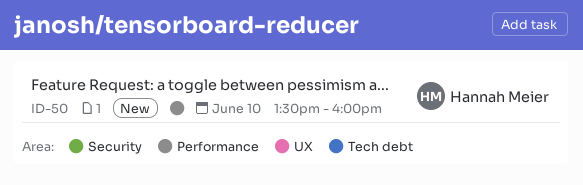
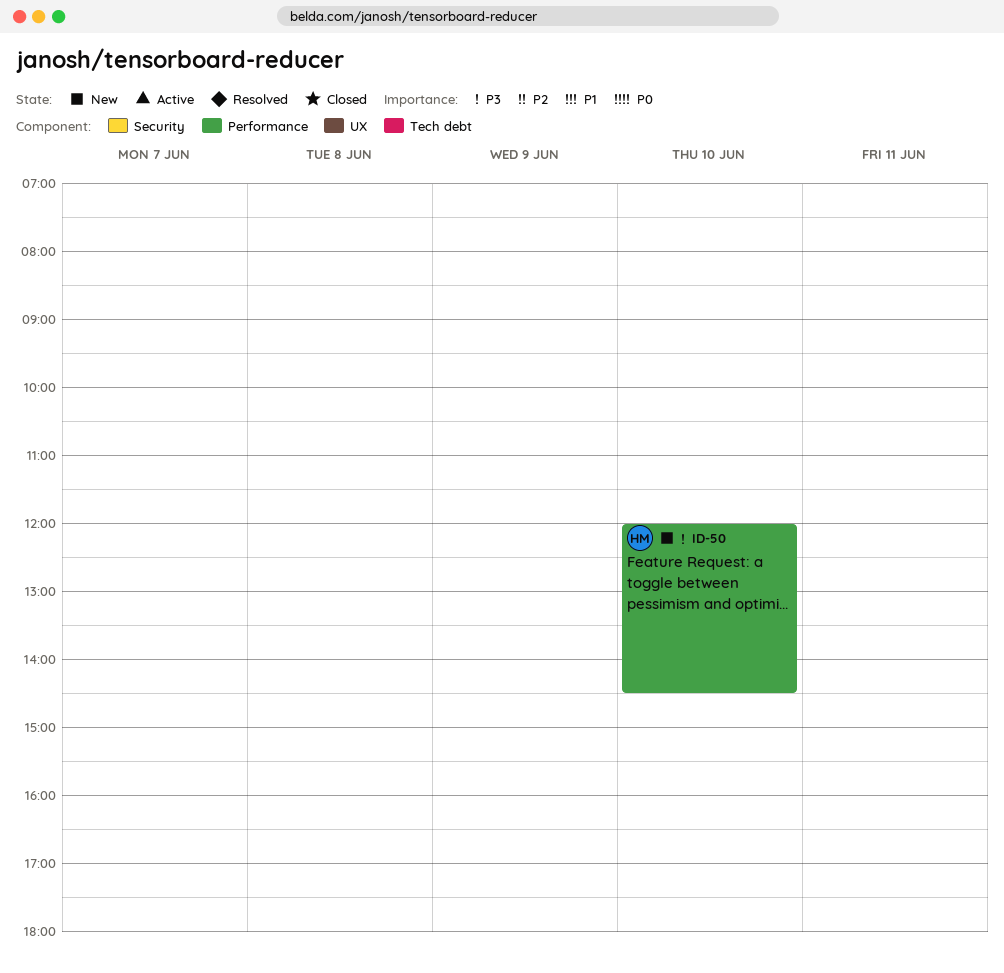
ID-50, begins: 13:30 -> 12:00
ID-50, ends: 16:00 -> 14:30

